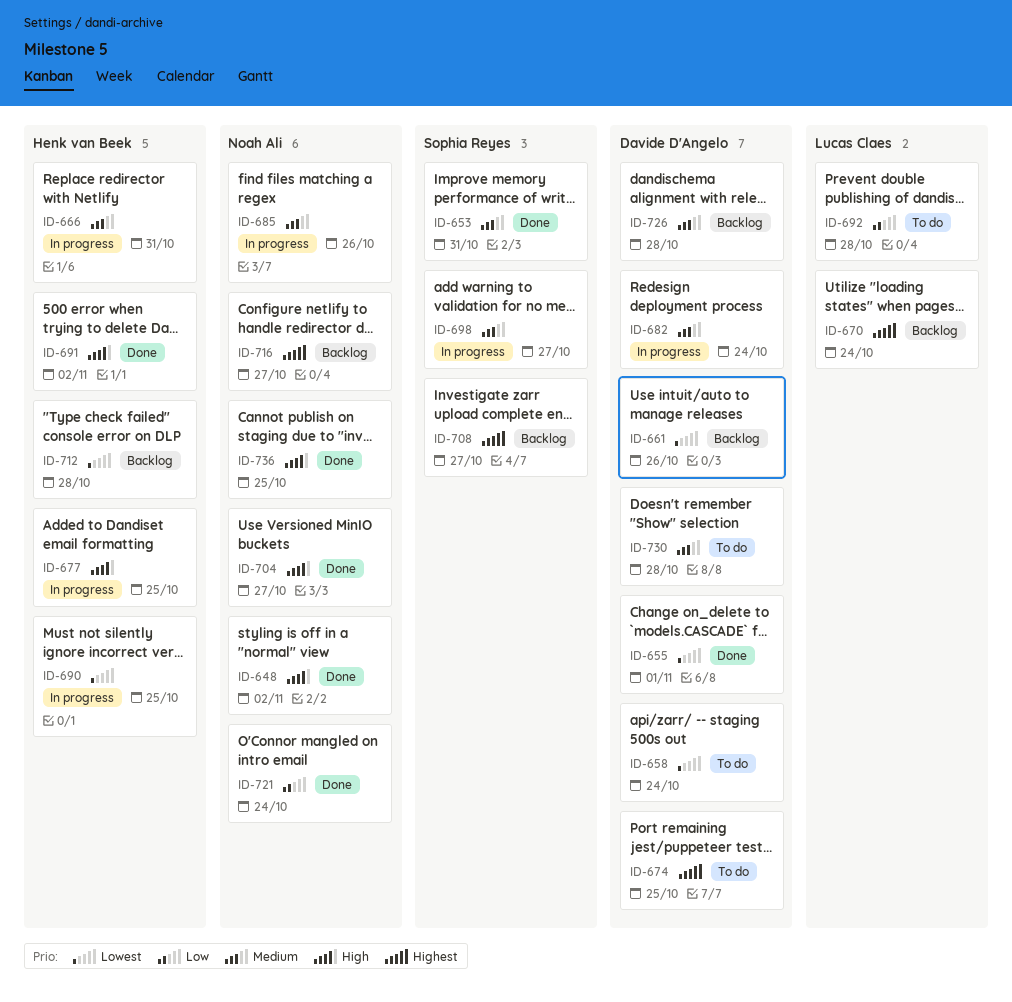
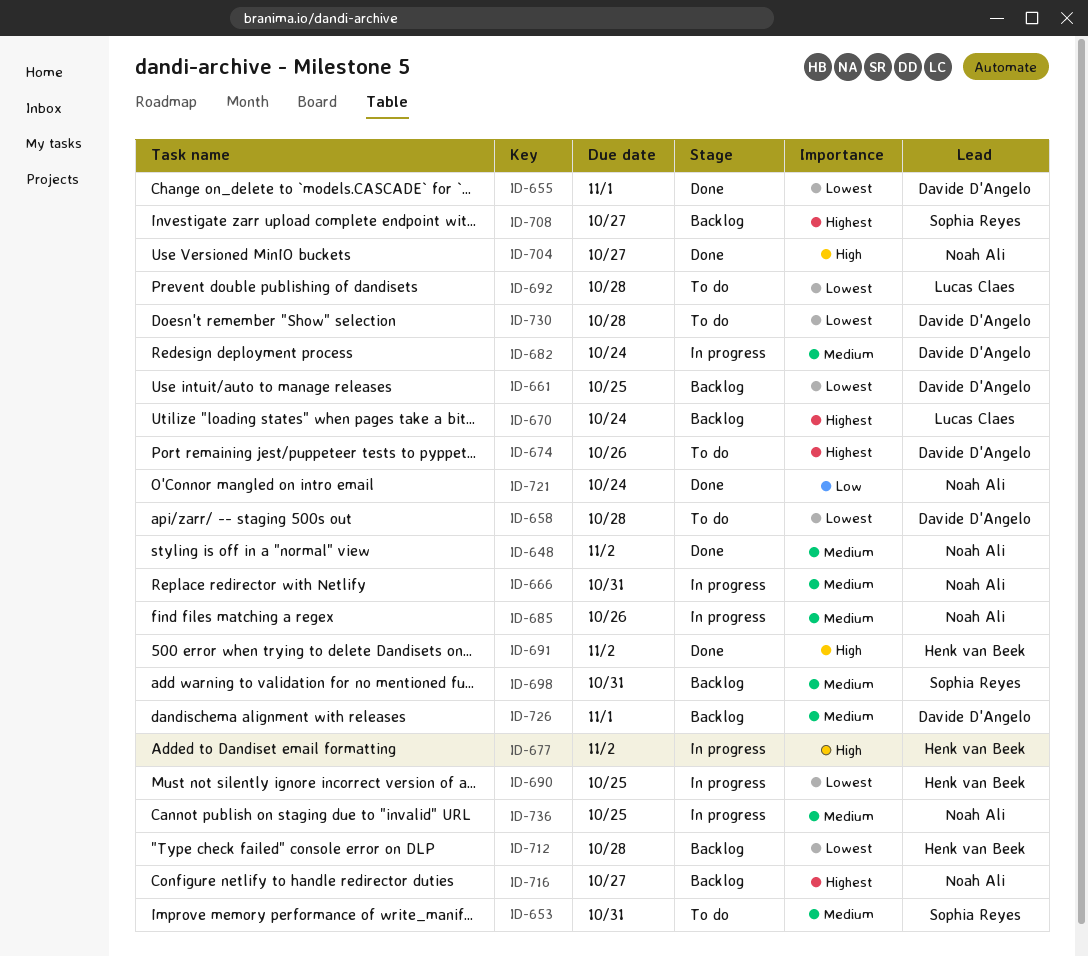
ID-648, priority: High -> Medium
ID-653, status: Done -> To do
ID-658, due: Oct 24 -> Oct 28
ID-661, due: Oct 26 -> Oct 25
ID-666, owner: Henk van Beek -> Noah Ali
ID-674, due: Oct 25 -> Oct 26
ID-677, due: Oct 25 -> Nov 2
ID-692, priority: Low -> Lowest
ID-698, status: In progress -> Backlog
ID-698, due: Oct 27 -> Oct 31
ID-726, due: Oct 28 -> Nov 1
ID-730, priority: Medium -> Lowest
ID-736, status: Done -> In progress
ID-736, priority: High -> Medium

